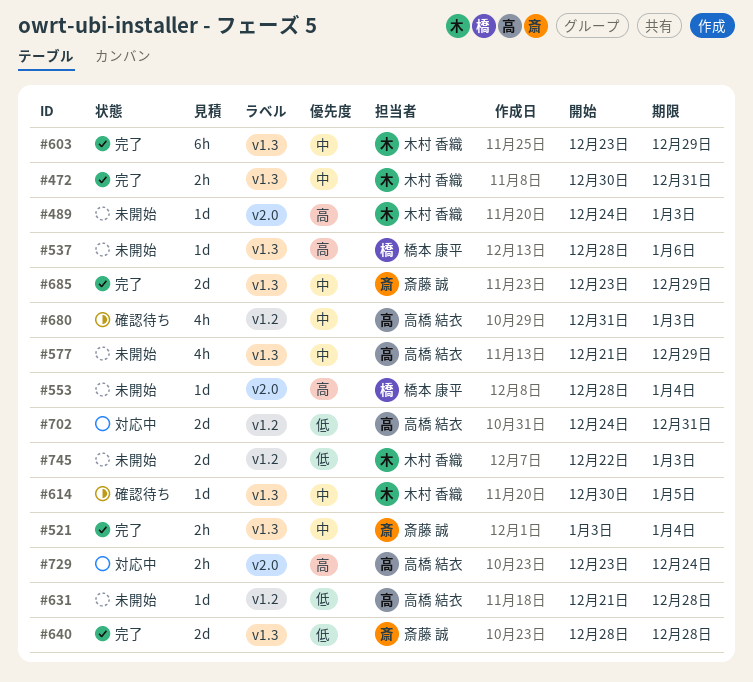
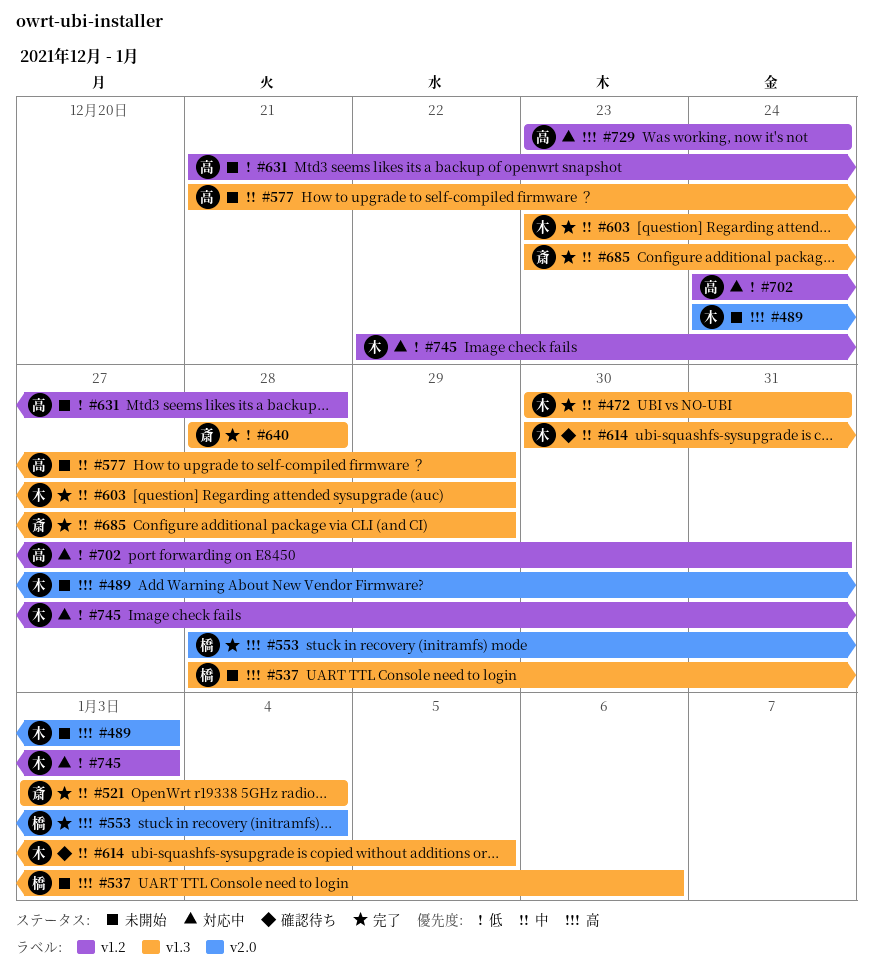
#553, status: 未開始 -> 完了
#680: present -> none
#729, label: v2.0 -> v1.2
#745, status: 未開始 -> 対応中

